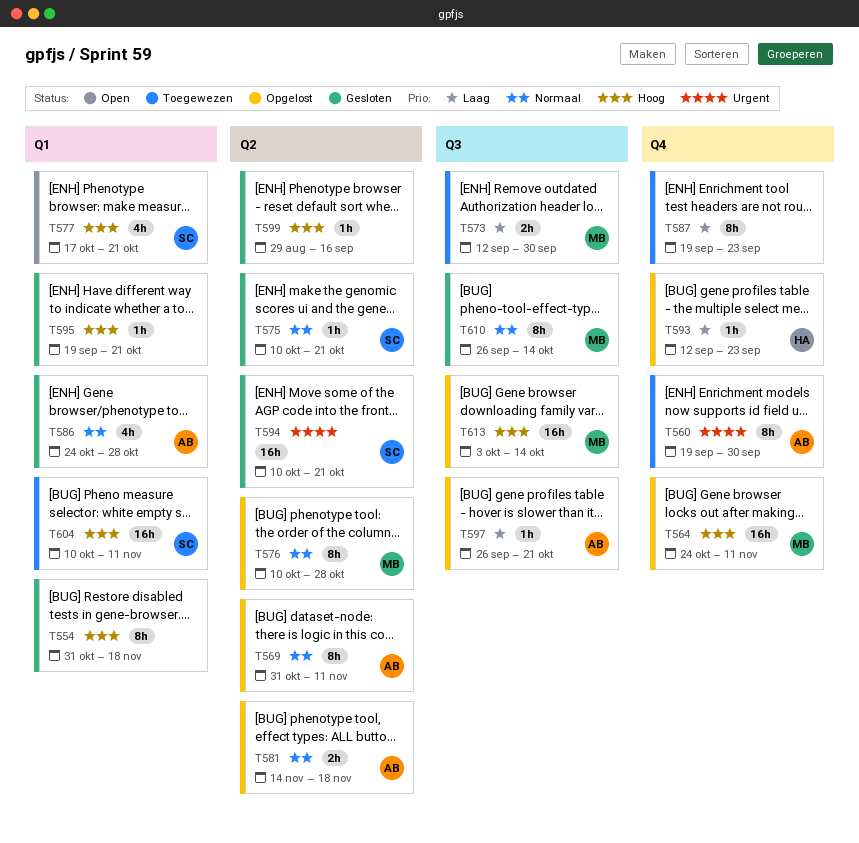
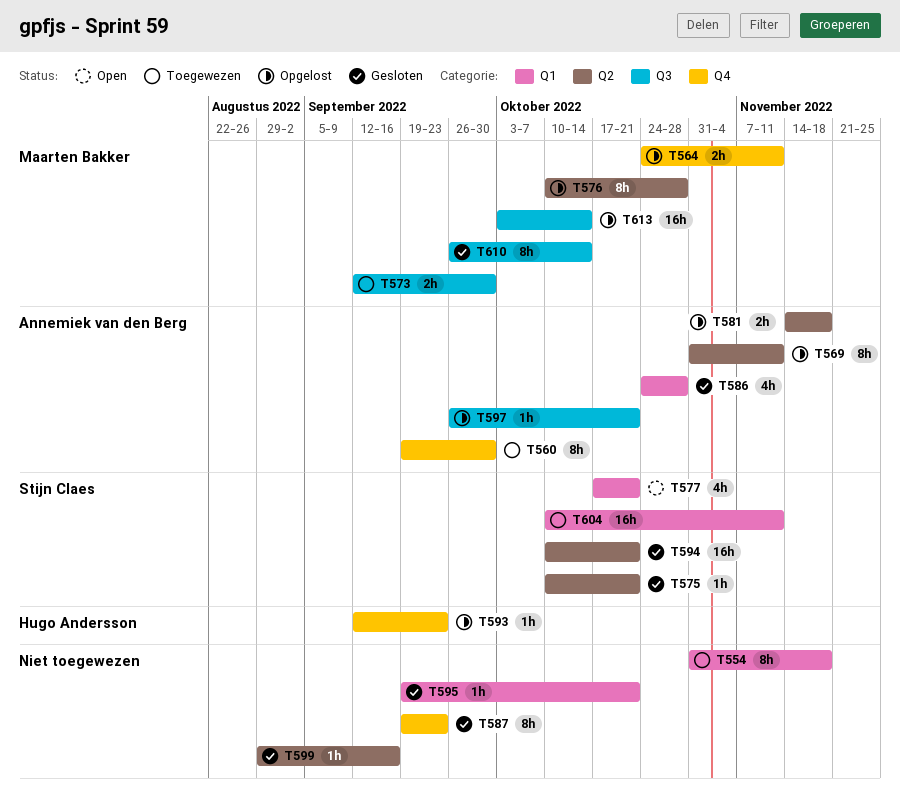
T554, status: Gesloten -> Toegewezen
T564, estimate: 16h -> 2h
T587, status: Toegewezen -> Gesloten

